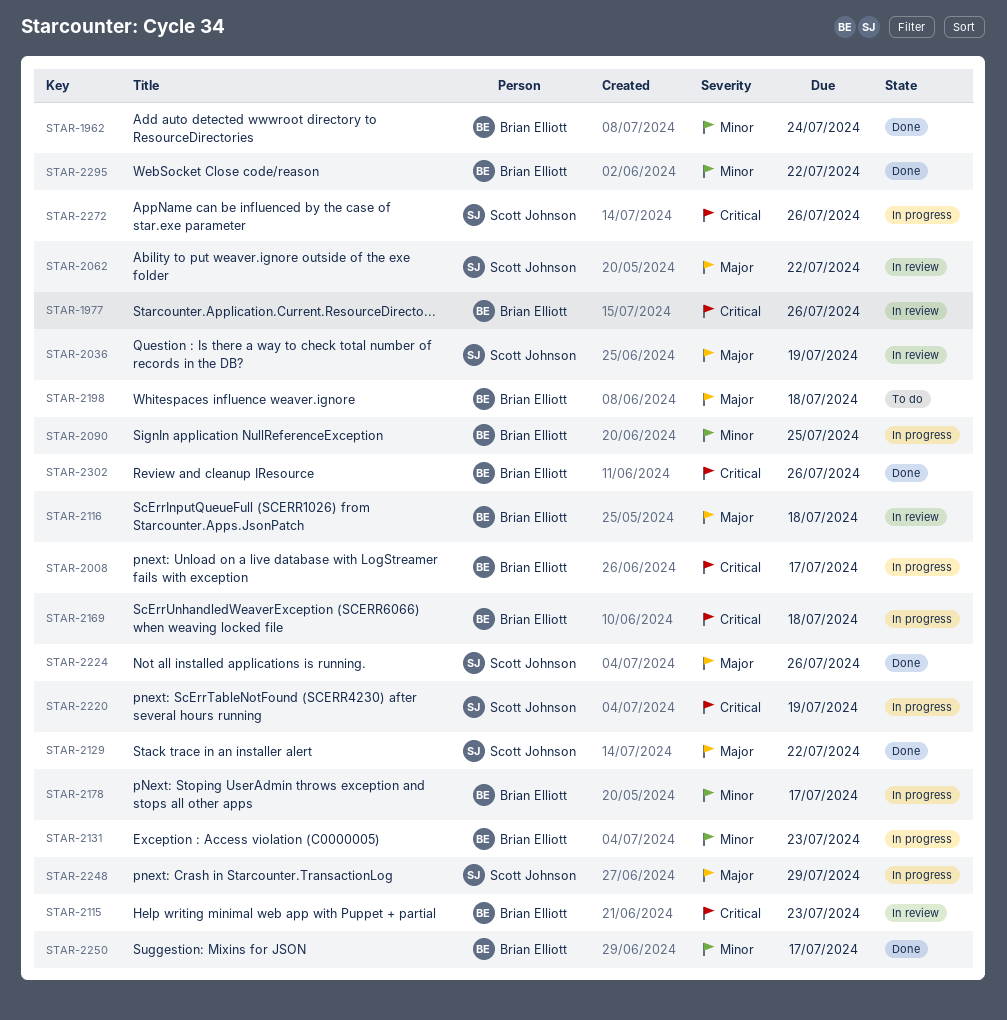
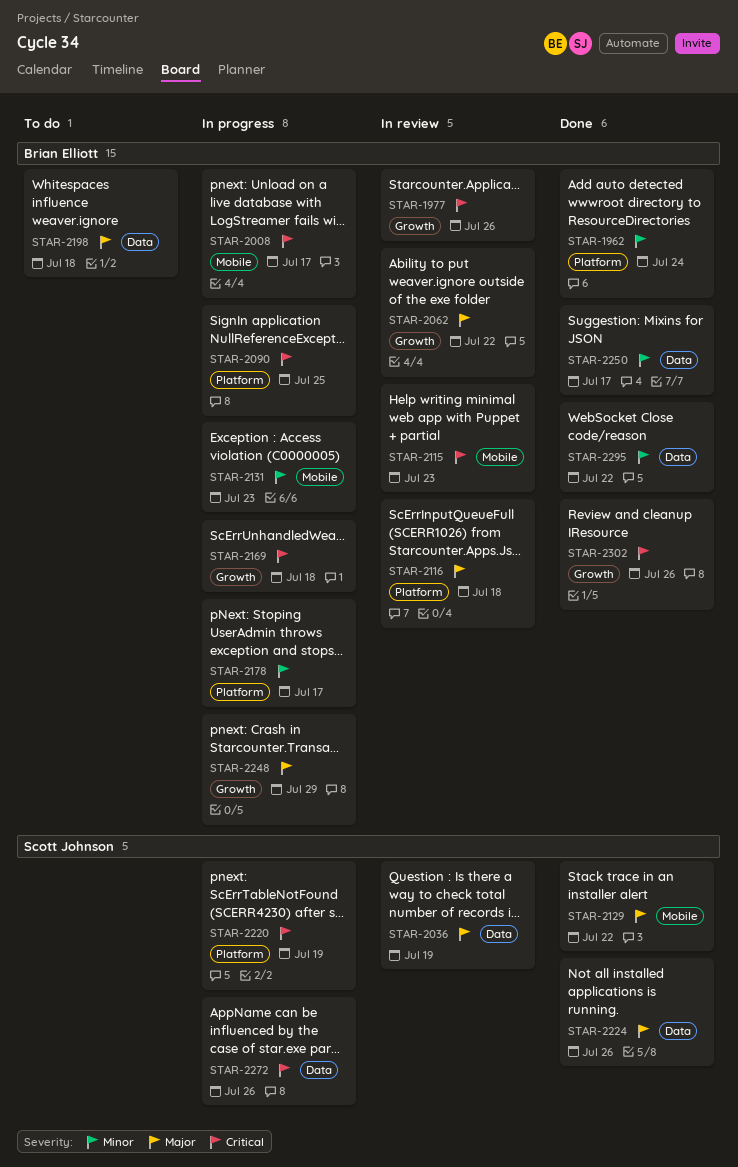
STAR-2062, owner: Scott Johnson -> Brian Elliott
STAR-2090, priority: Minor -> Critical
STAR-2248, owner: Scott Johnson -> Brian Elliott

